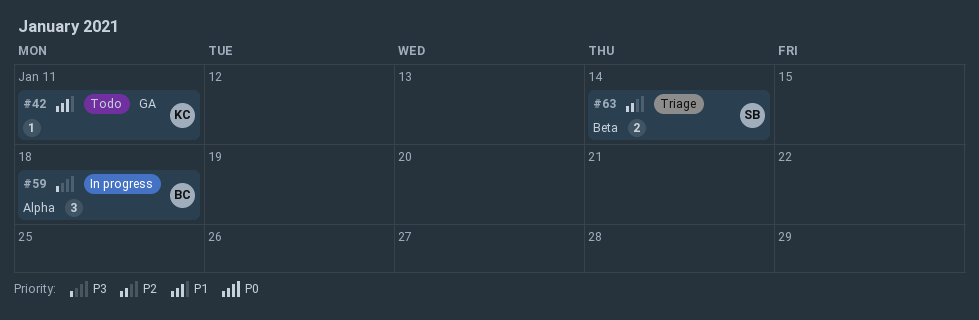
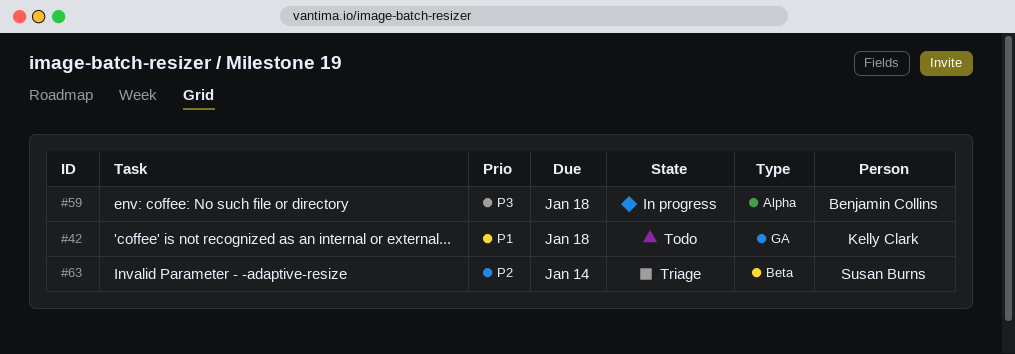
#42, due: Jan 11 -> Jan 18

